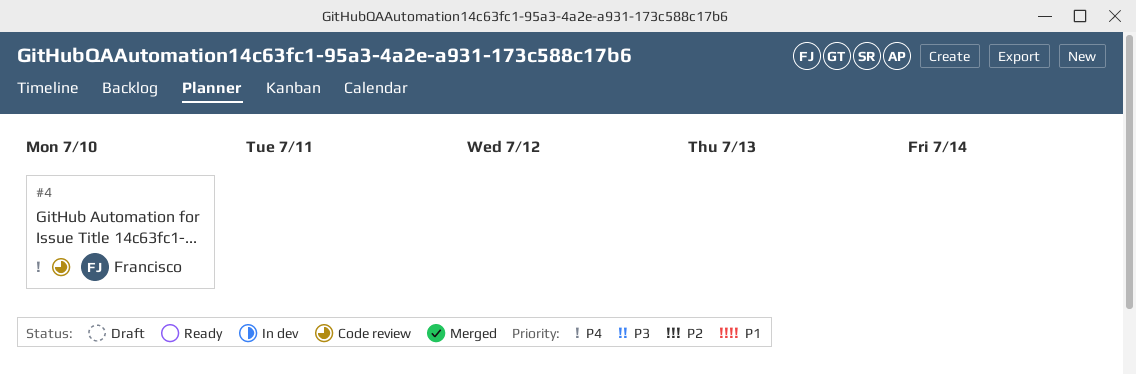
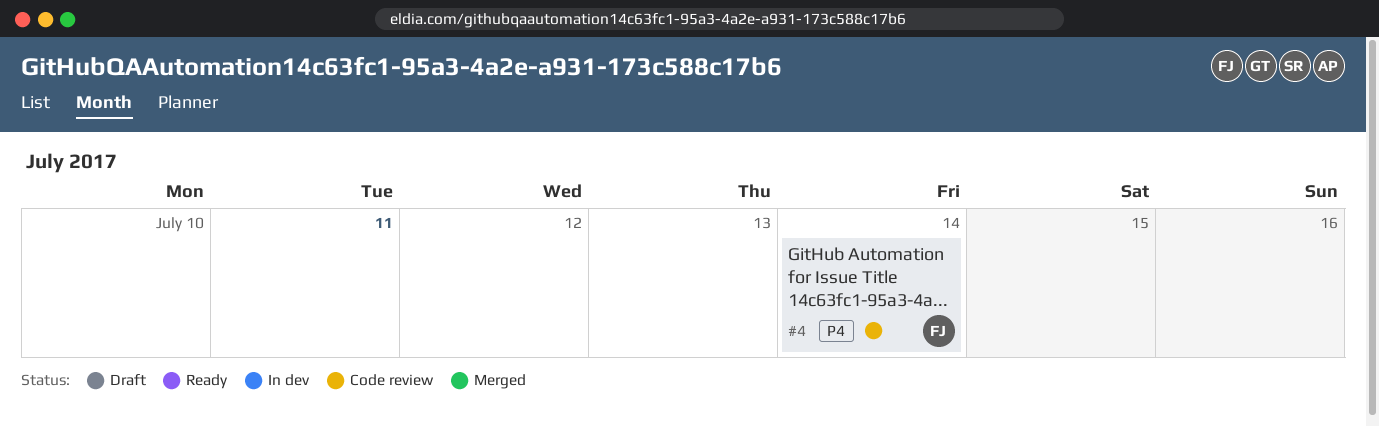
#4, due: Jul 10 -> Jul 14

